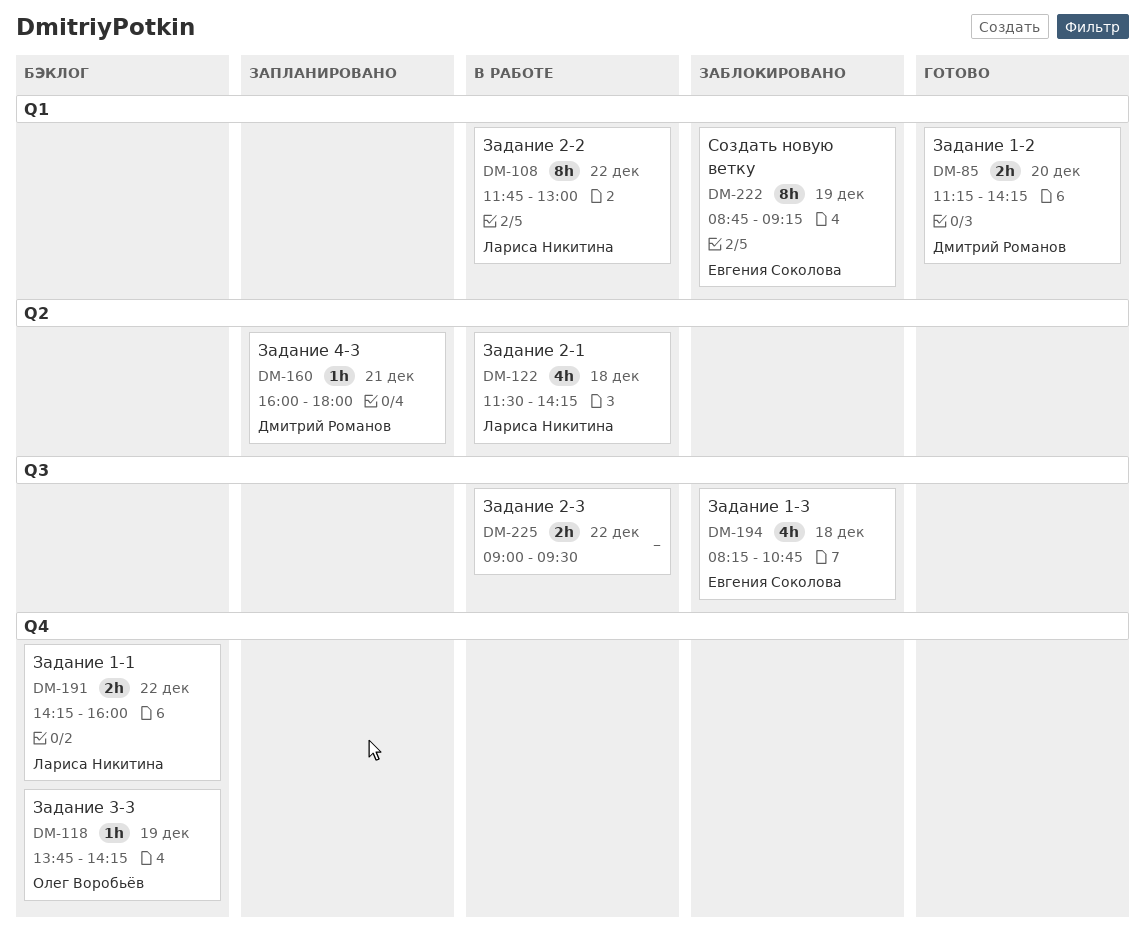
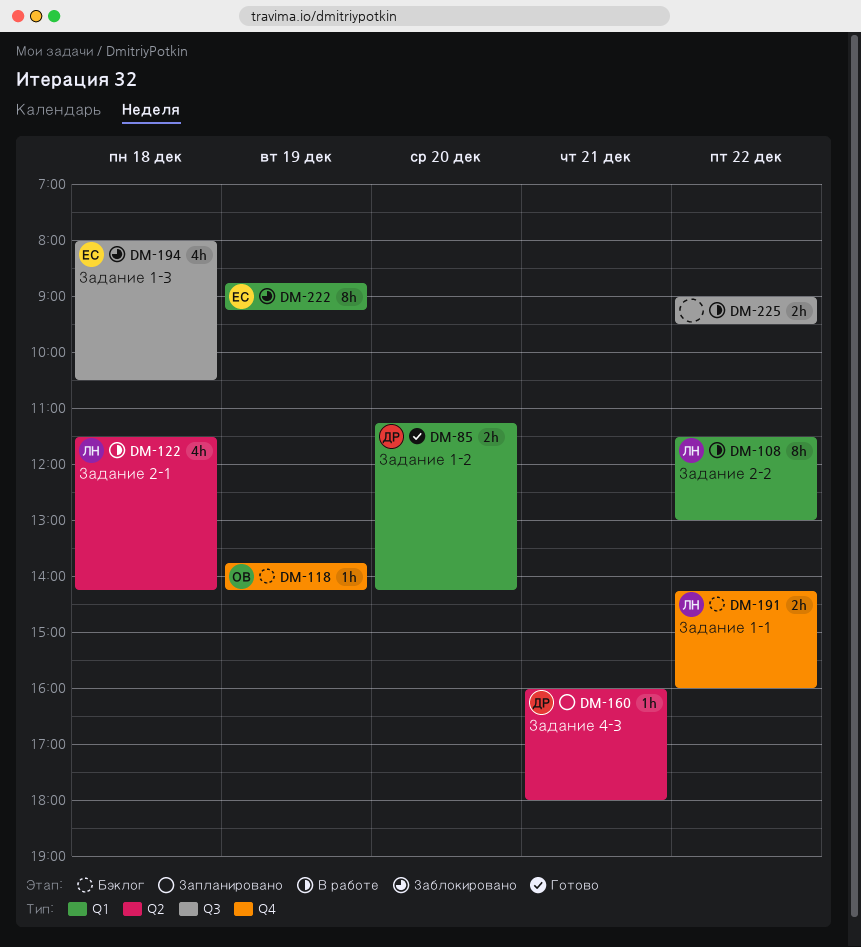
DM-108, begins: 11:45 -> 11:30
DM-194, begins: 08:15 -> 08:00
DM-194, ends: 10:45 -> 10:30

